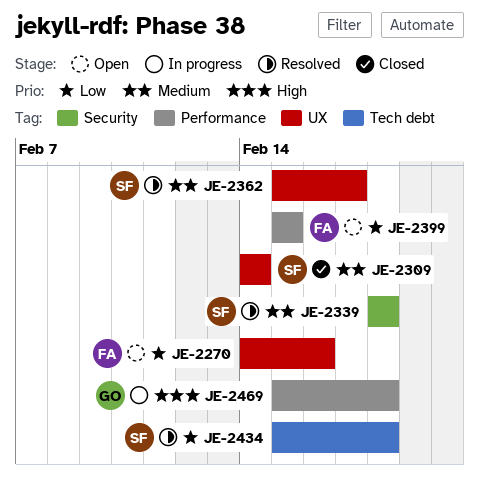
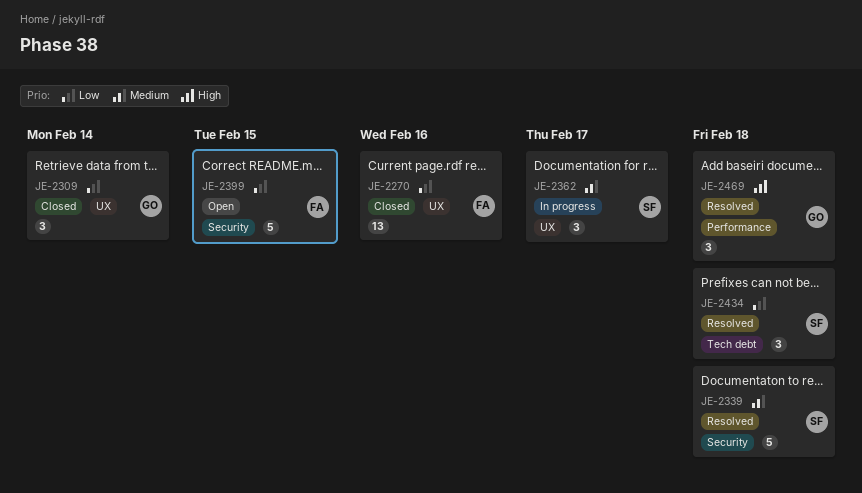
JE-2270, status: Open -> Closed
JE-2309, owner: SF -> GO
JE-2309, priority: Medium -> Low
JE-2362, status: Resolved -> In progress
JE-2399, label: Performance -> Security
JE-2469, status: In progress -> Resolved

